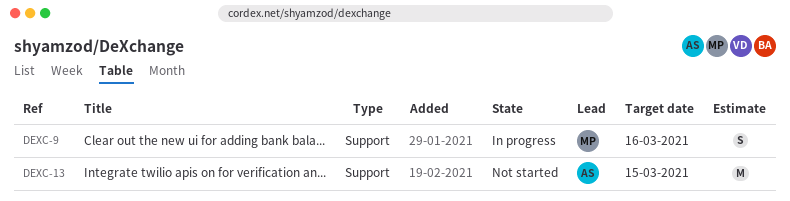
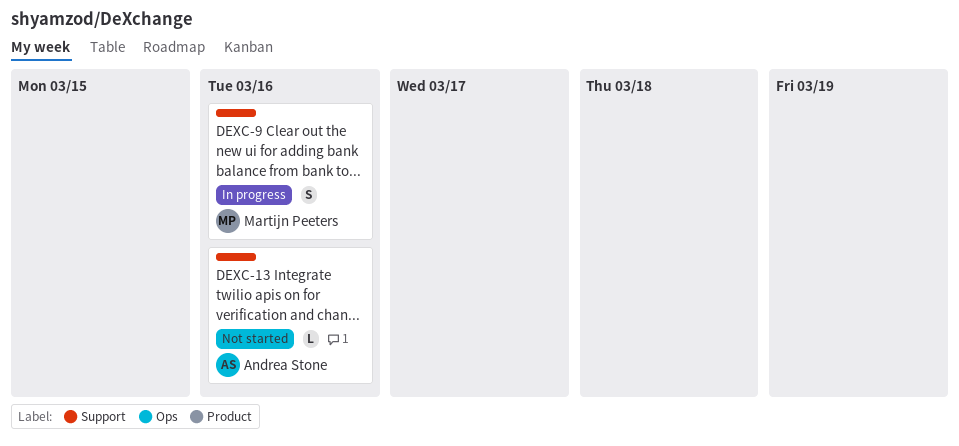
DEXC-13, estimate: M -> L
DEXC-13, due: Mar 15 -> Mar 16

